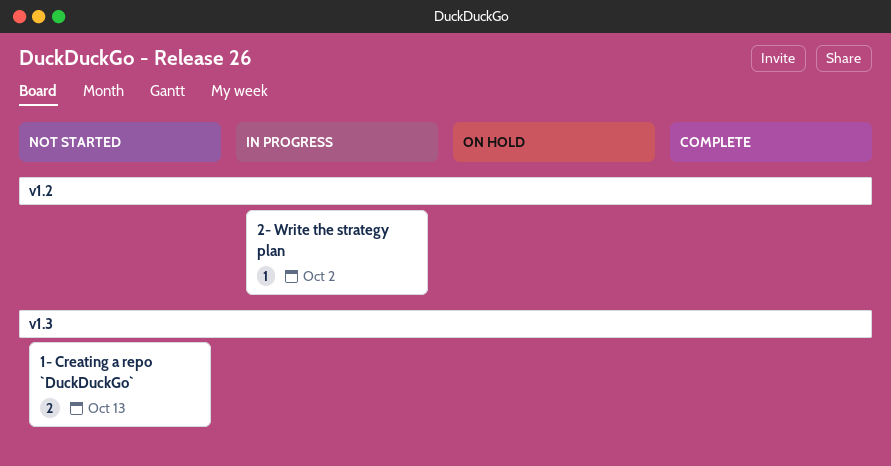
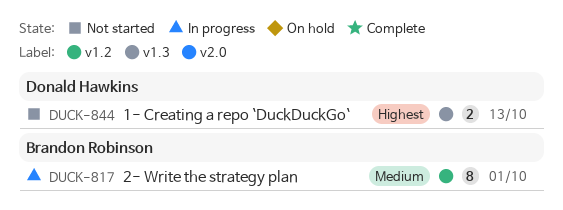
2- Write the strategy plan, estimate: 1 -> 8
2- Write the strategy plan, due: Oct 2 -> Oct 1

